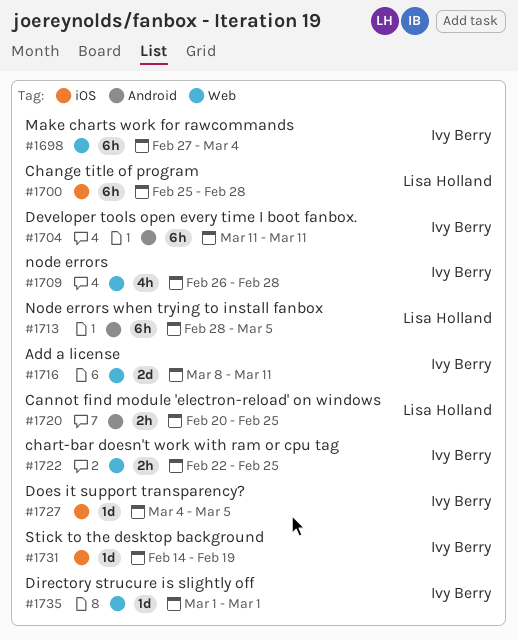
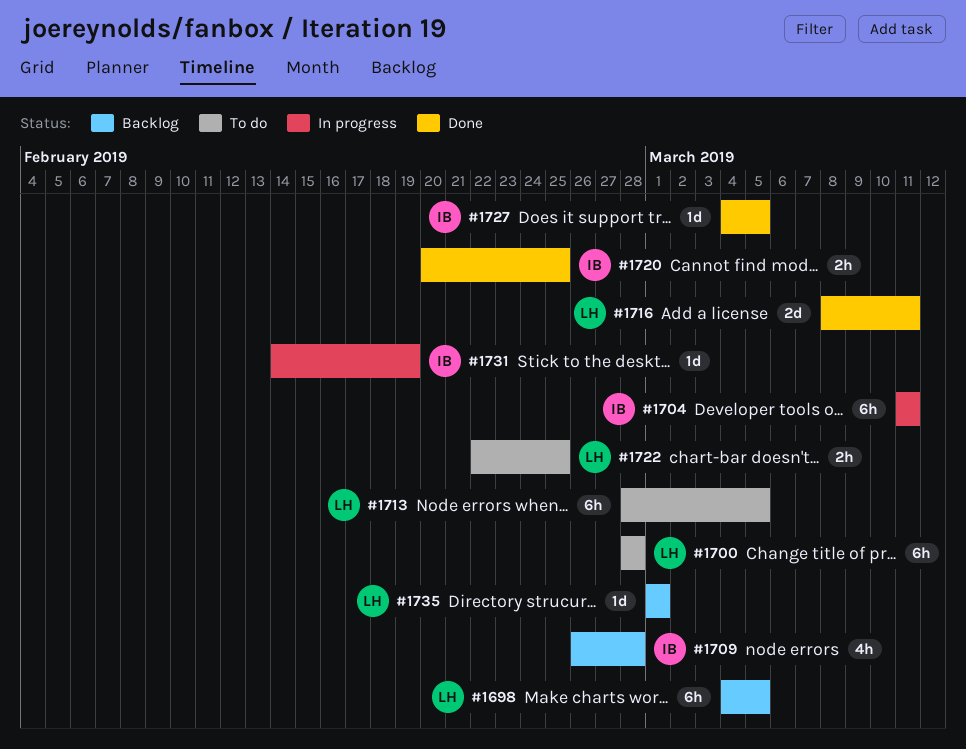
#1698, owner: Ivy Berry -> Lisa Holland
#1698, start: Feb 27 -> Mar 4
#1698, due: Mar 4 -> Mar 5
#1700, start: Feb 25 -> Feb 28
#1716, owner: Ivy Berry -> Lisa Holland
#1720, owner: Lisa Holland -> Ivy Berry
#1722, owner: Ivy Berry -> Lisa Holland
#1735, owner: Ivy Berry -> Lisa Holland

